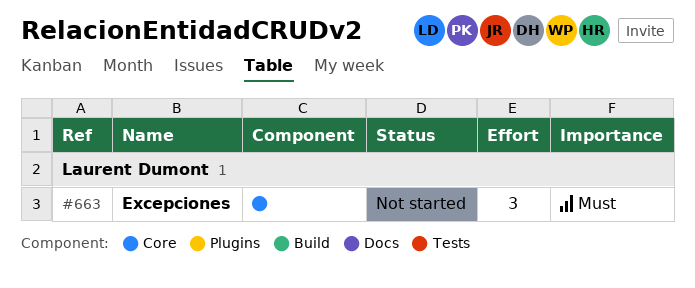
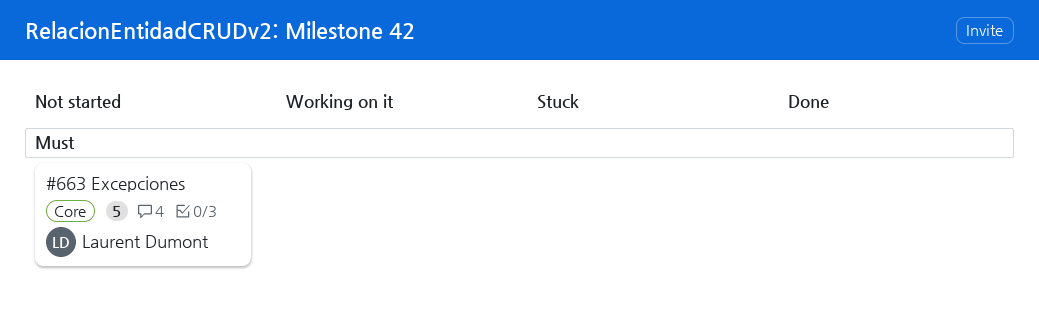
#663, estimate: 3 -> 5

